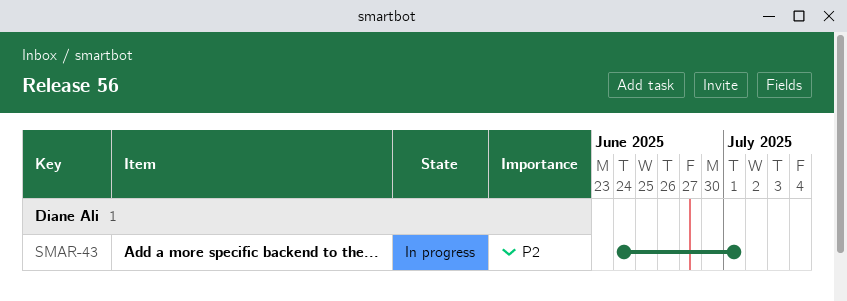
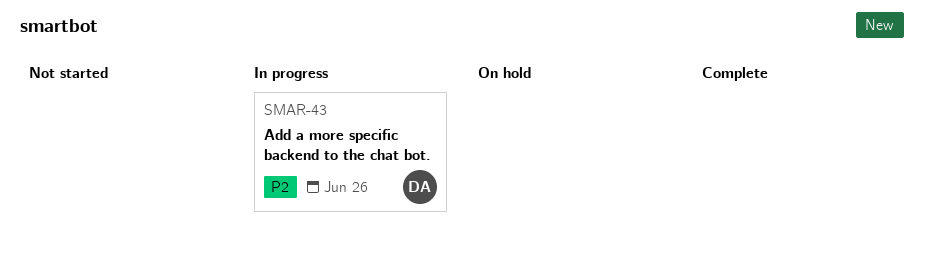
SMAR-43, due: Jul 1 -> Jun 26

